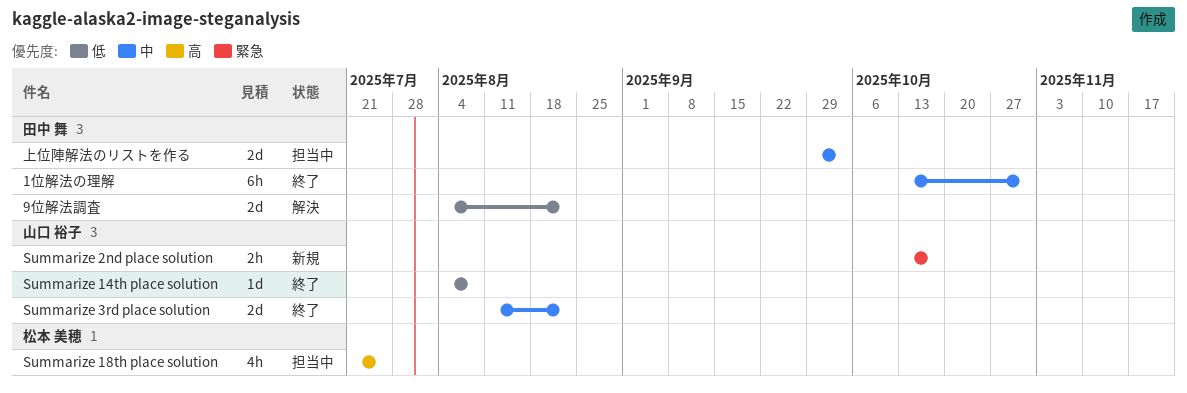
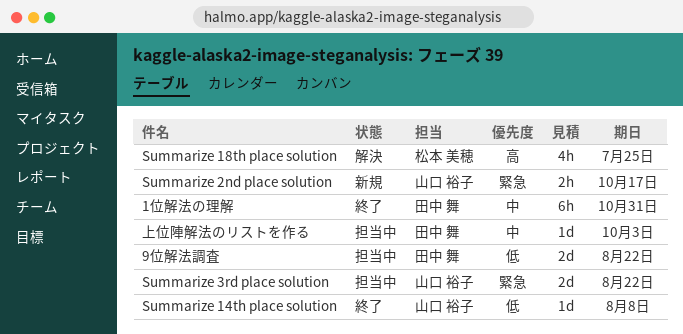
9位解法調査, status: 解決 -> 担当中
Summarize 18th place solution, status: 担当中 -> 解決
Summarize 3rd place solution, status: 終了 -> 担当中
Summarize 3rd place solution, priority: 中 -> 緊急
上位陣解法のリストを作る, estimate: 2d -> 1d

